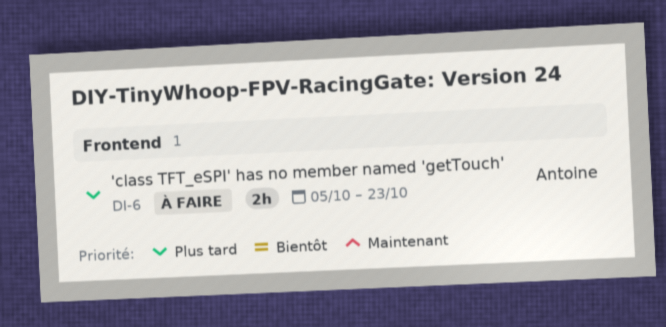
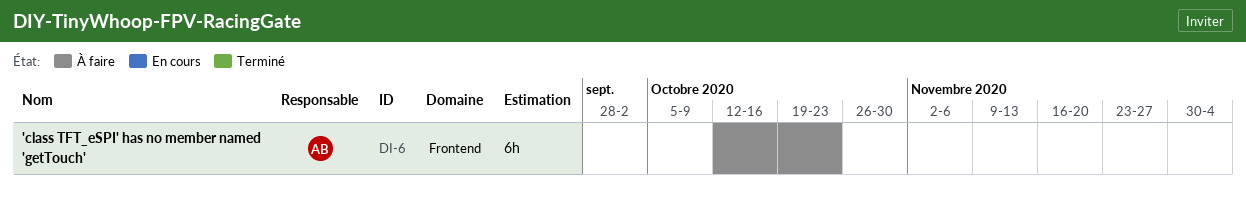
DI-6, estimate: 2h -> 6h
DI-6, start: Oct 5 -> Oct 12

